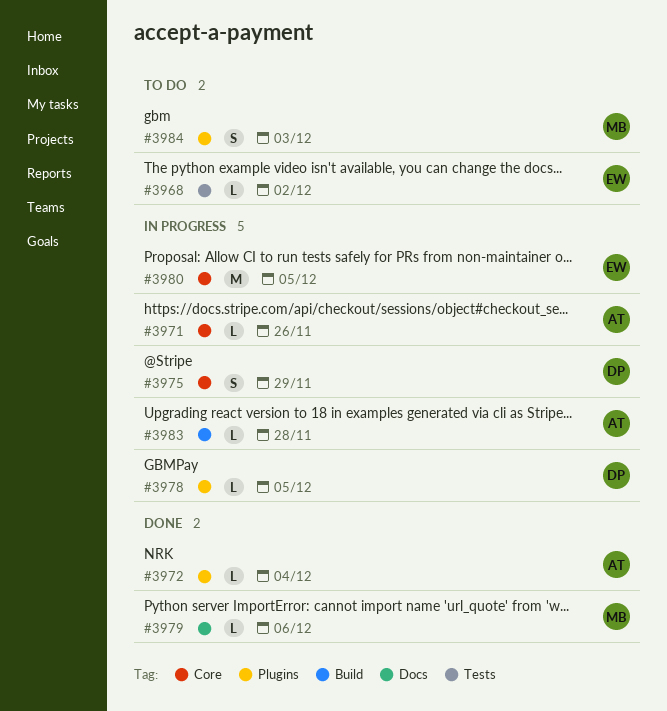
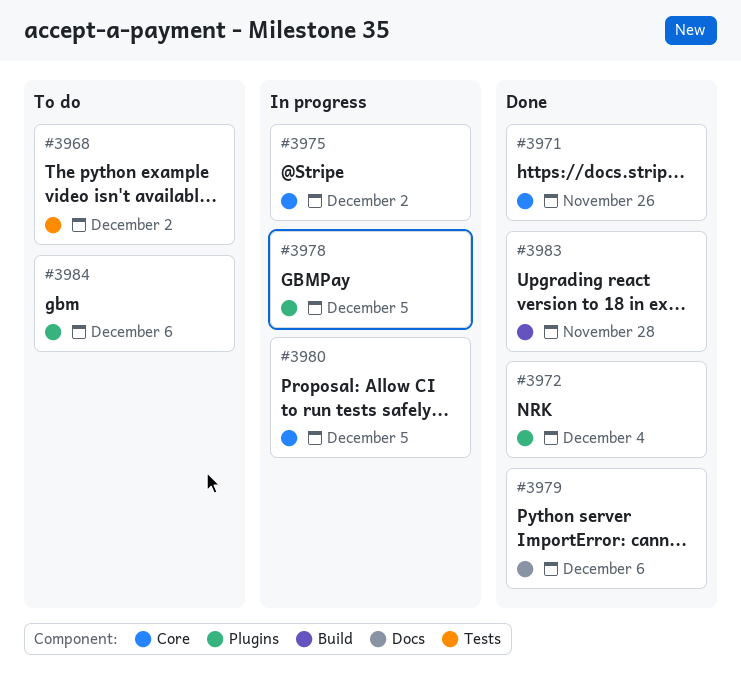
#3971, status: In progress -> Done
#3975, due: Nov 29 -> Dec 2
#3983, status: In progress -> Done
#3984, due: Dec 3 -> Dec 6

